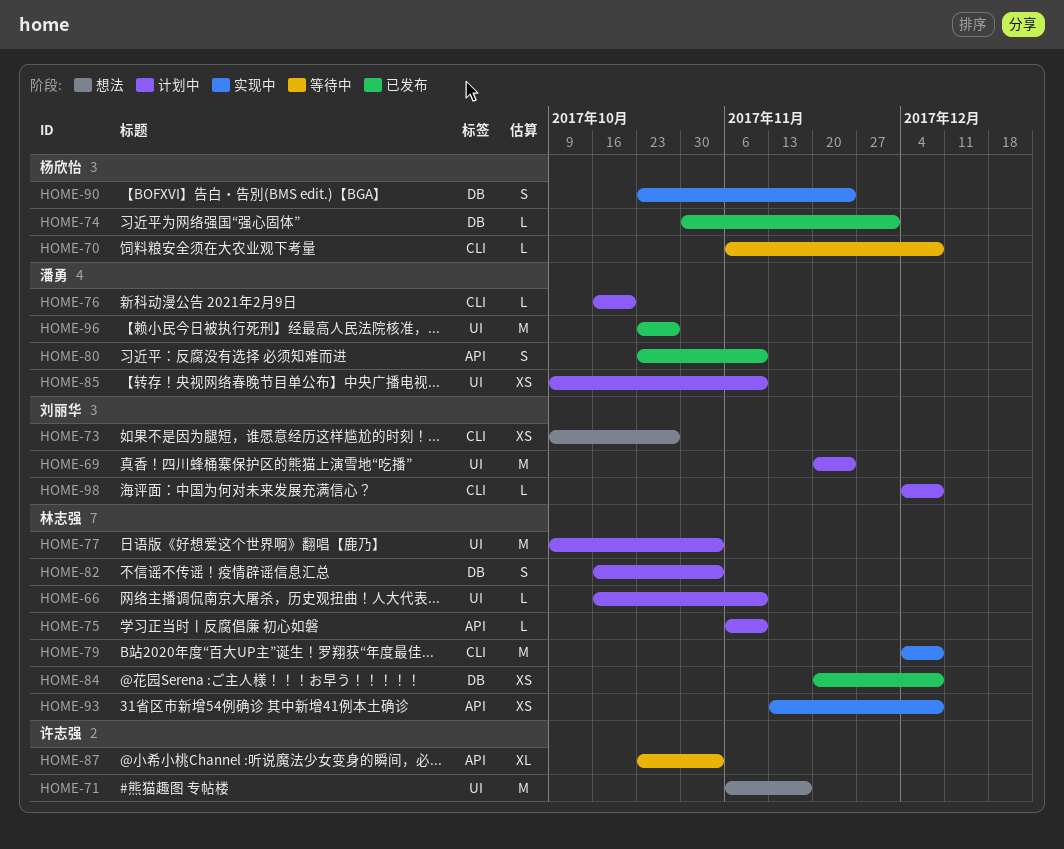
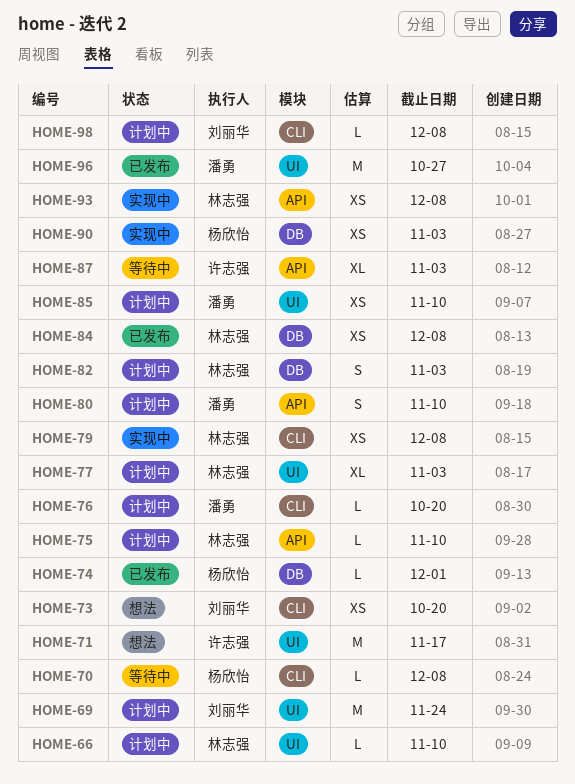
HOME-73, due: Oct 27 -> Oct 20
HOME-77, estimate: M -> XL
HOME-79, estimate: M -> XS
HOME-80, status: 已发布 -> 计划中
HOME-90, estimate: S -> XS
HOME-90, due: Nov 24 -> Nov 3

